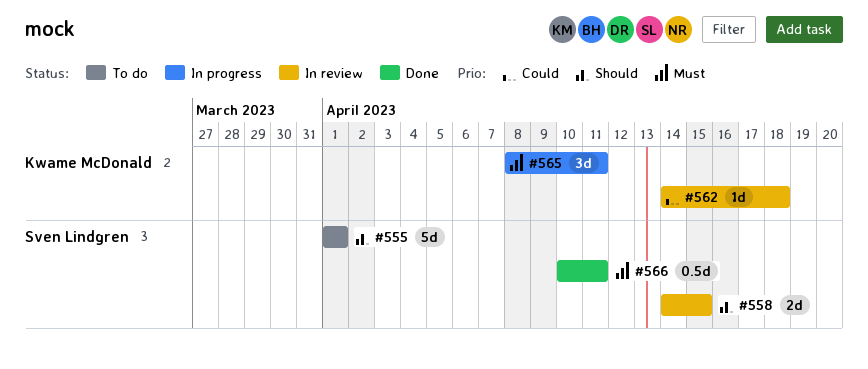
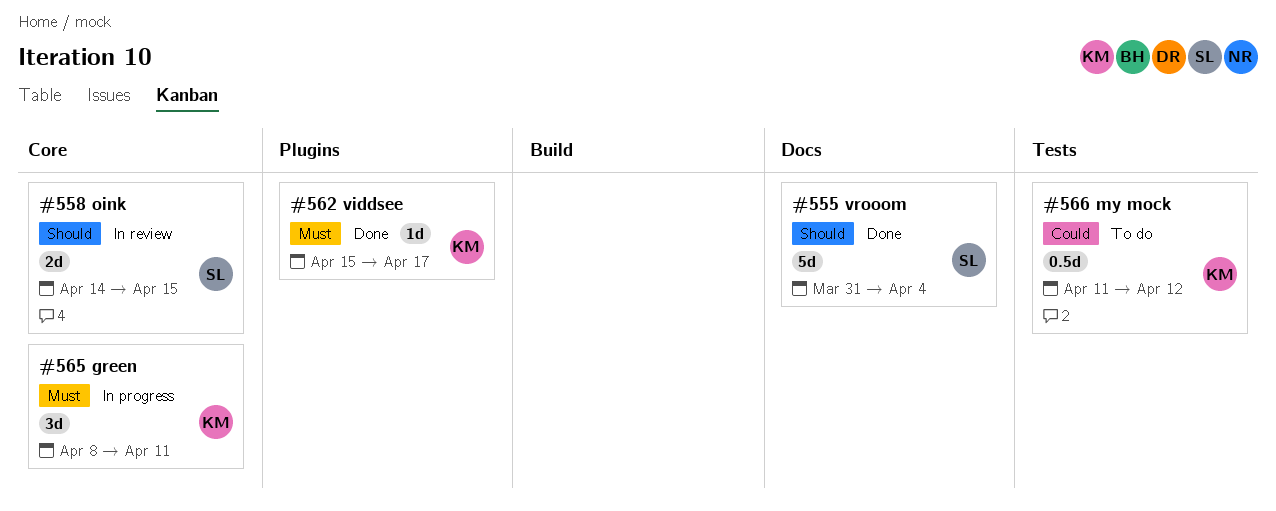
#555, status: To do -> Done
#555, start: Apr 1 -> Mar 31
#555, due: Apr 1 -> Apr 4
#562, status: In review -> Done
#562, priority: Could -> Must
#562, start: Apr 14 -> Apr 15
#562, due: Apr 18 -> Apr 17
#566, status: Done -> To do
#566, owner: Sven Lindgren -> Kwame McDonald
#566, priority: Must -> Could
#566, start: Apr 10 -> Apr 11
#566, due: Apr 11 -> Apr 12

